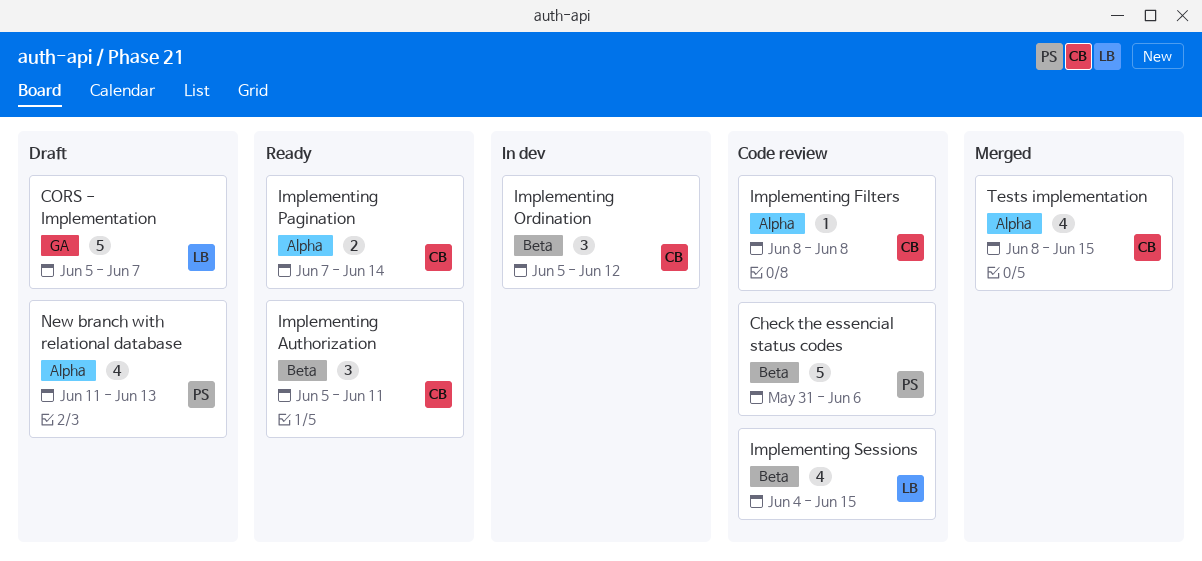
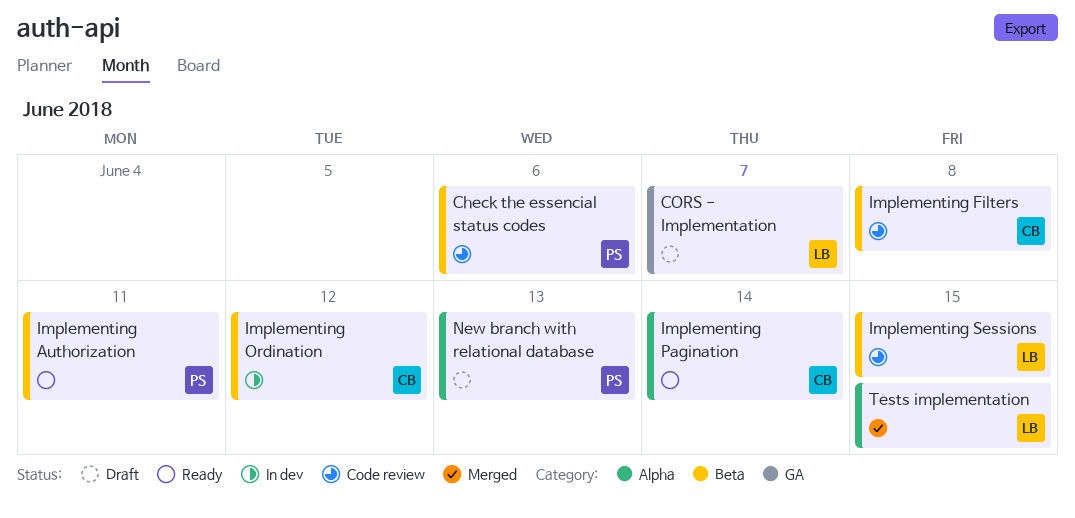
Implementing Authorization, owner: CB -> PS
Implementing Filters, label: Alpha -> Beta
Tests implementation, owner: CB -> LB

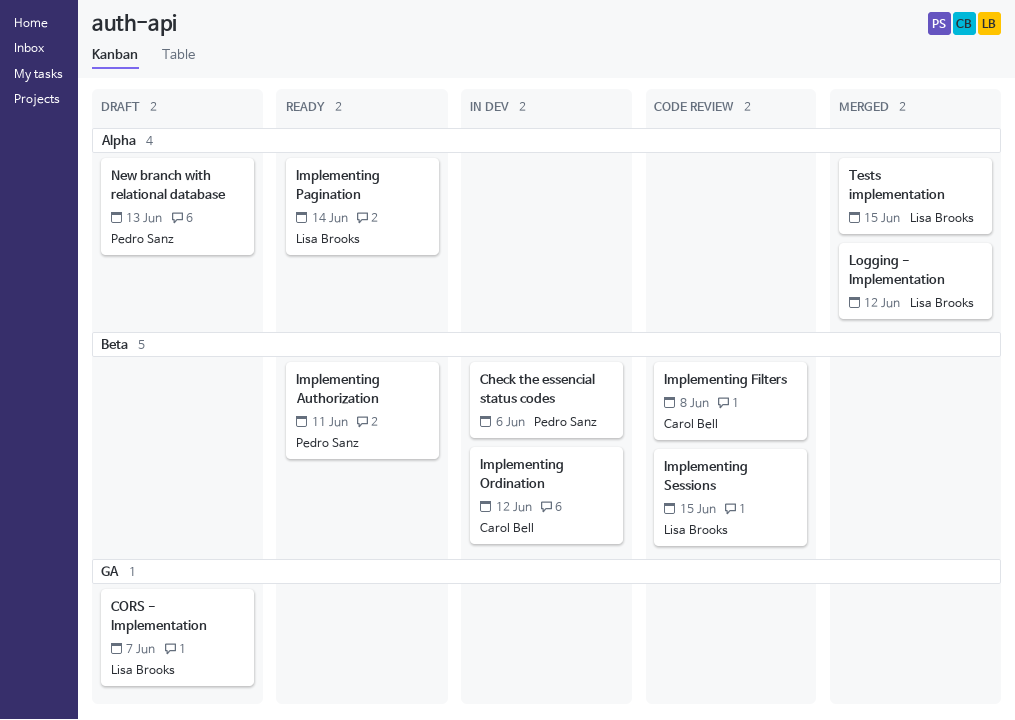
Check the essencial status codes, status: Code review -> In dev
Implementing Pagination, owner: Carol Bell -> Lisa Brooks
Logging - Implementation: none -> present

